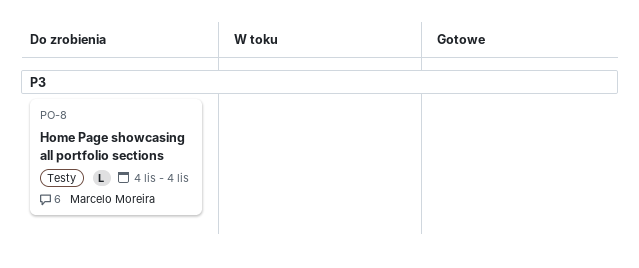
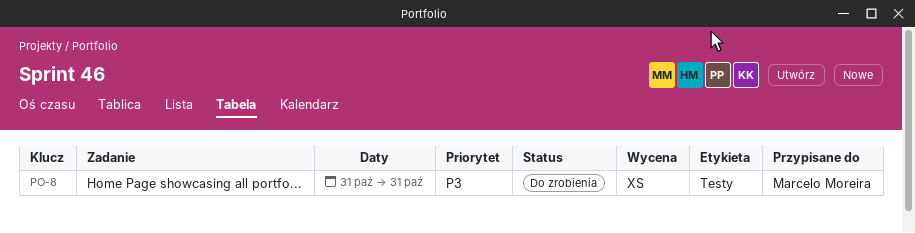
PO-8, estimate: L -> XS
PO-8, start: Nov 4 -> Oct 31
PO-8, due: Nov 4 -> Oct 31

